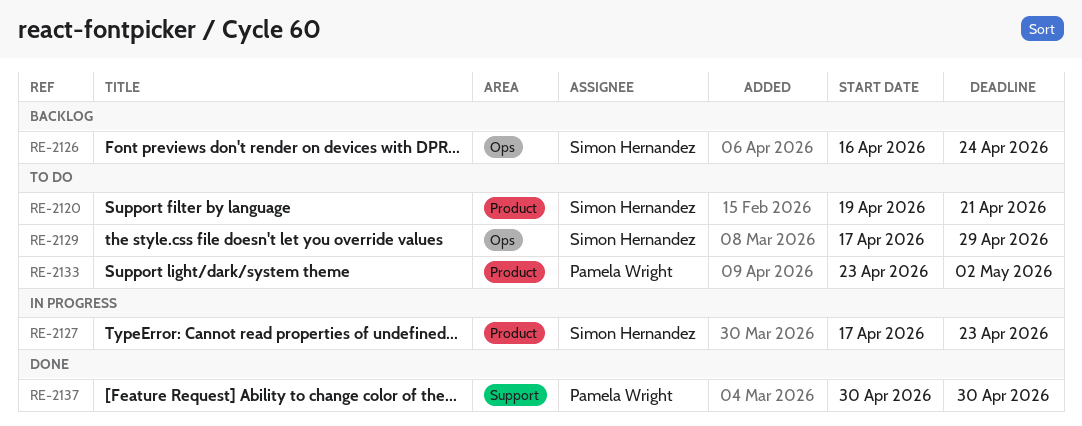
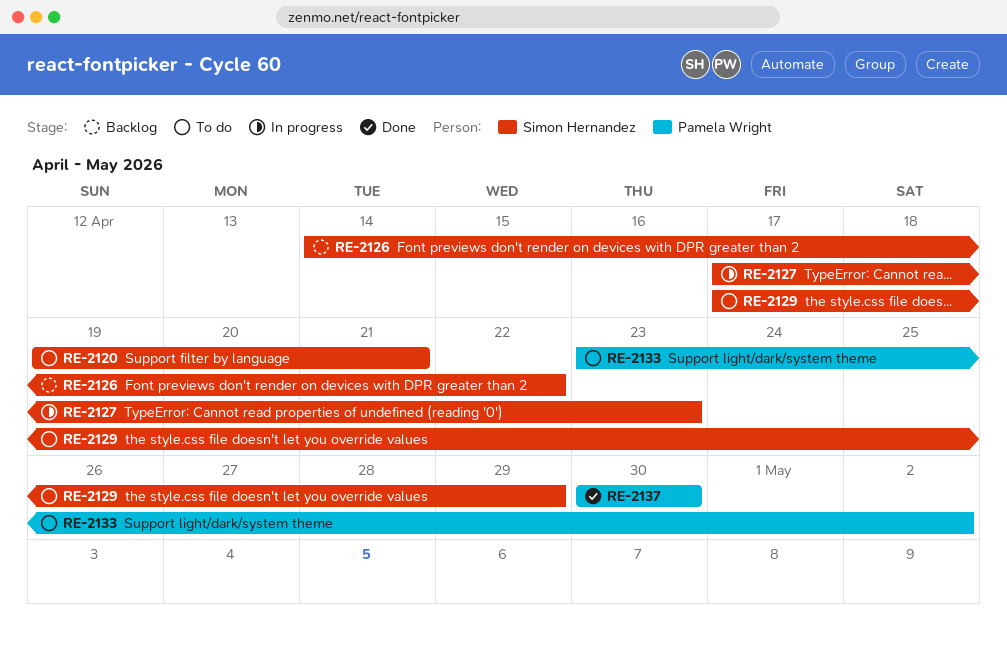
RE-2126, start: Apr 16 -> Apr 14
RE-2126, due: Apr 24 -> Apr 22

